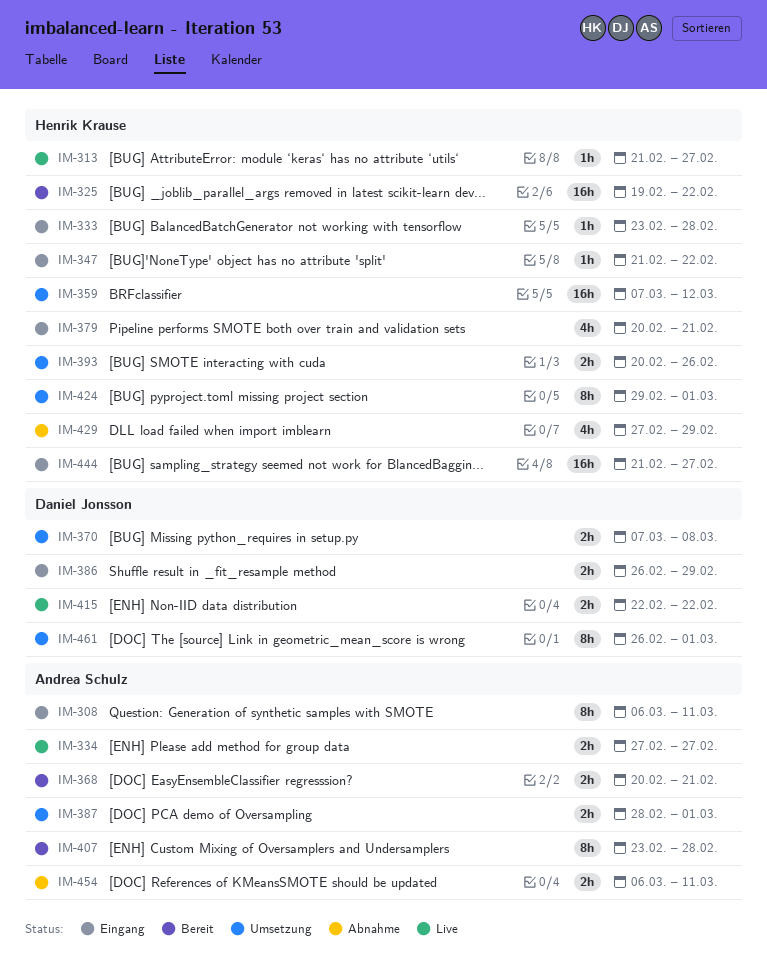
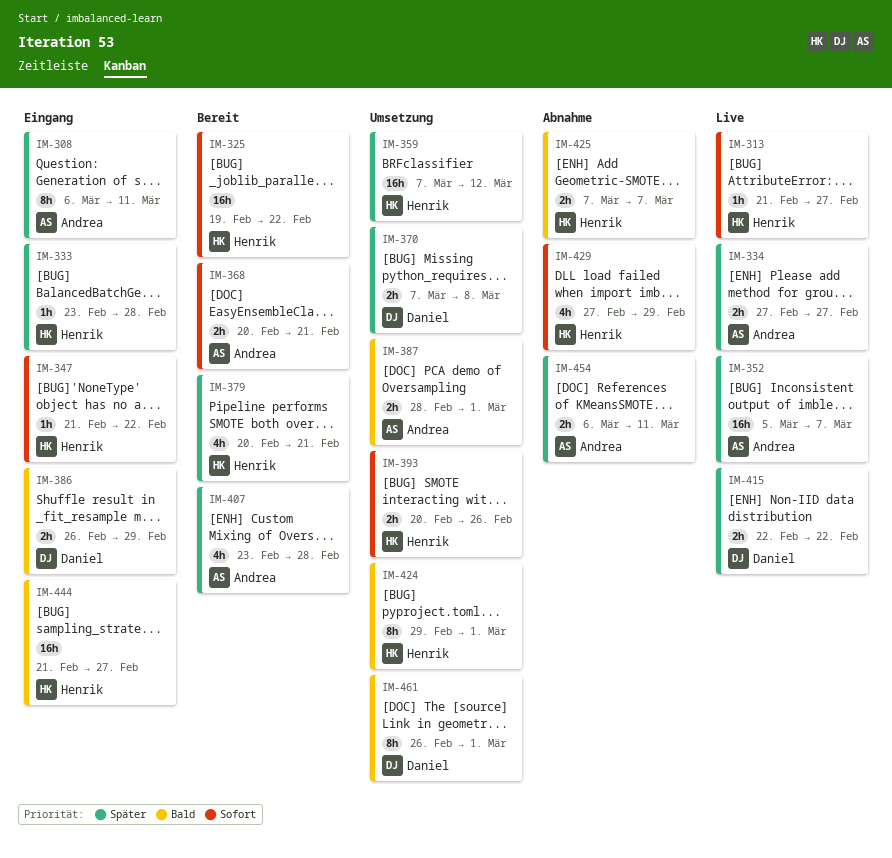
IM-352: none -> present
IM-379, status: Eingang -> Bereit
IM-407, estimate: 8h -> 4h
IM-425: none -> present

